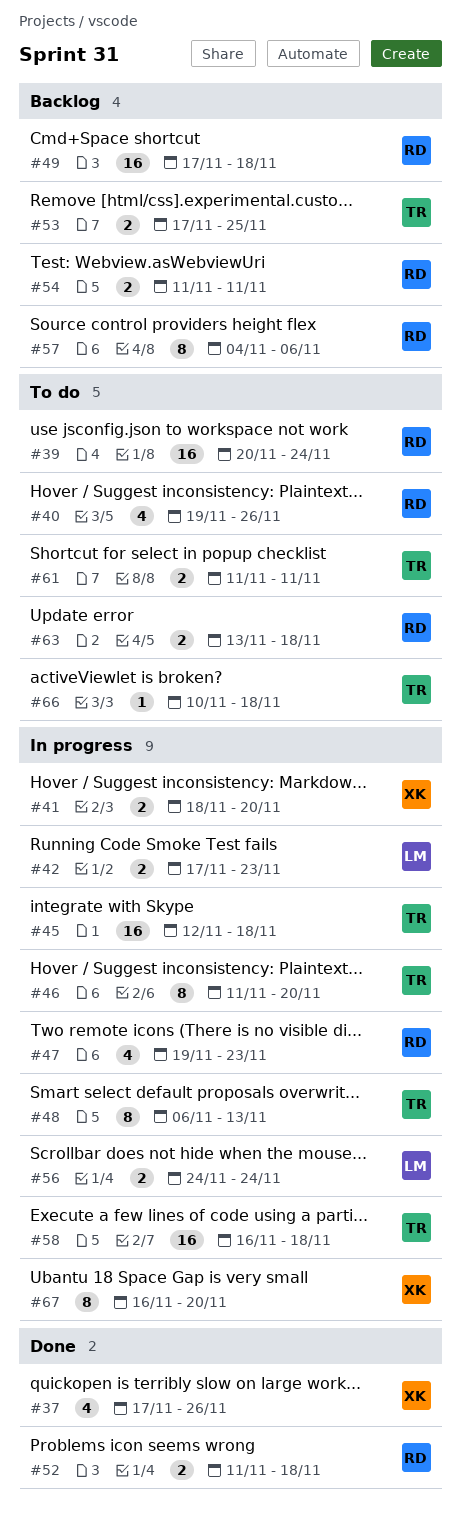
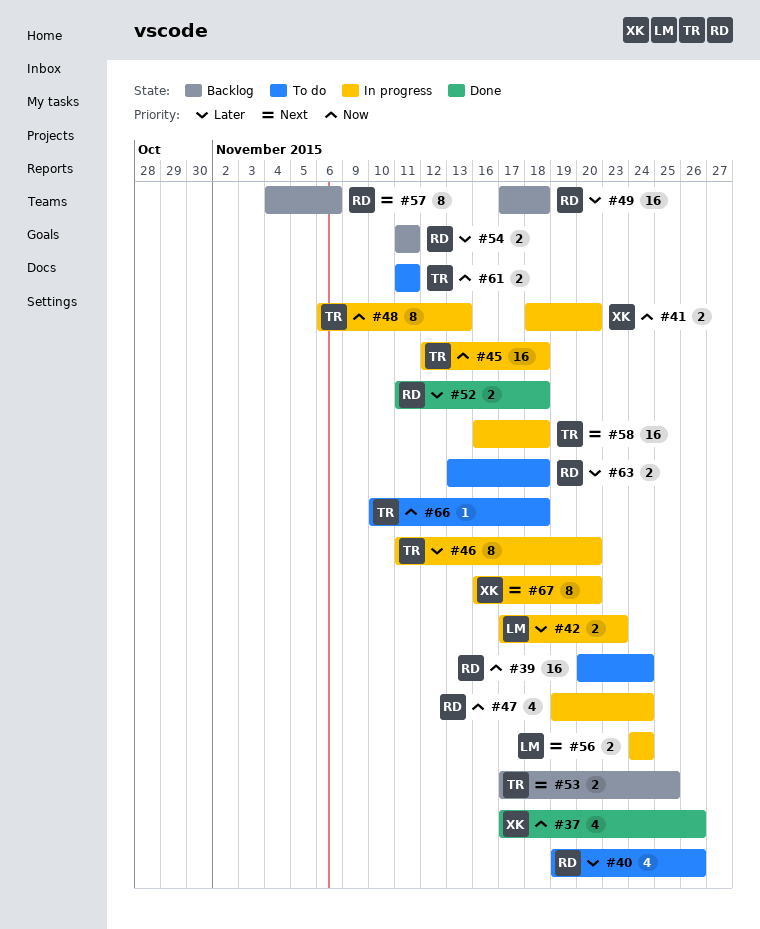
#47, due: Nov 23 -> Nov 24

